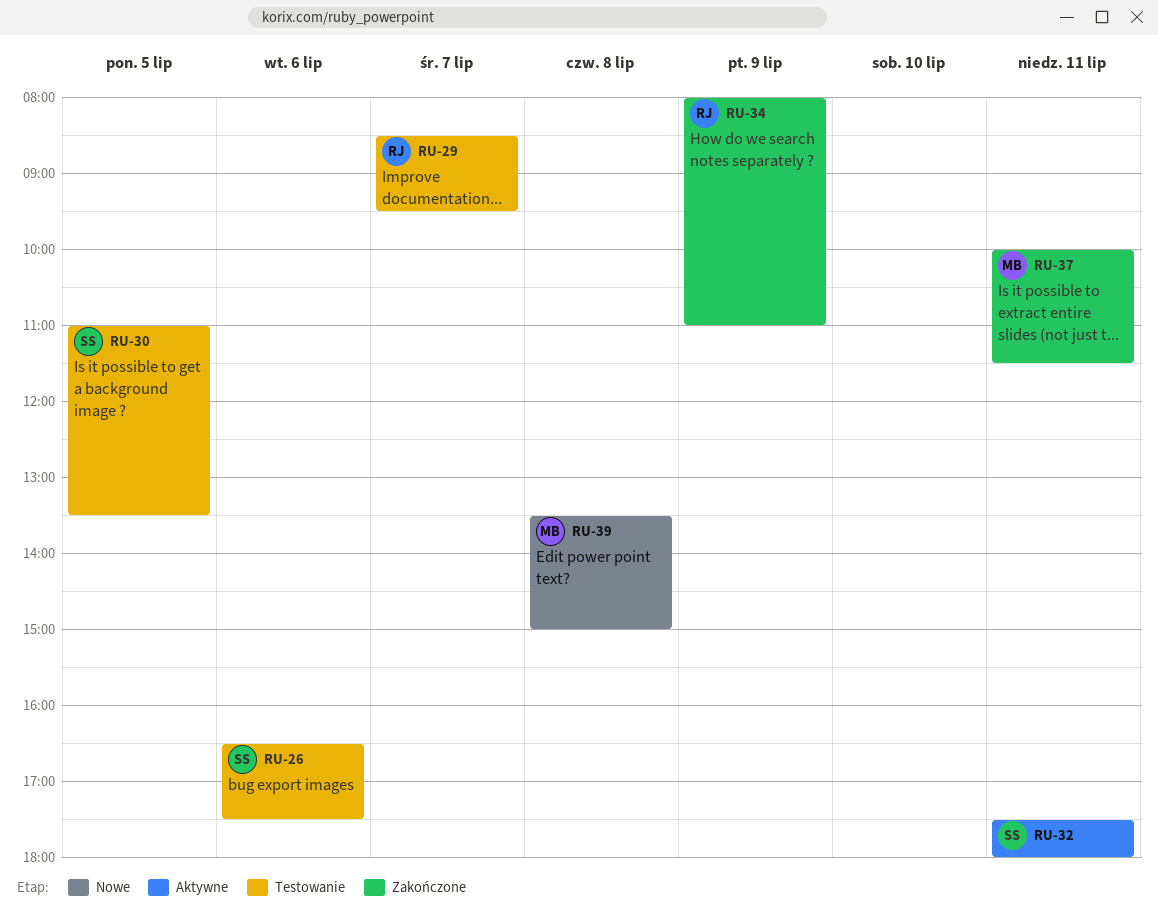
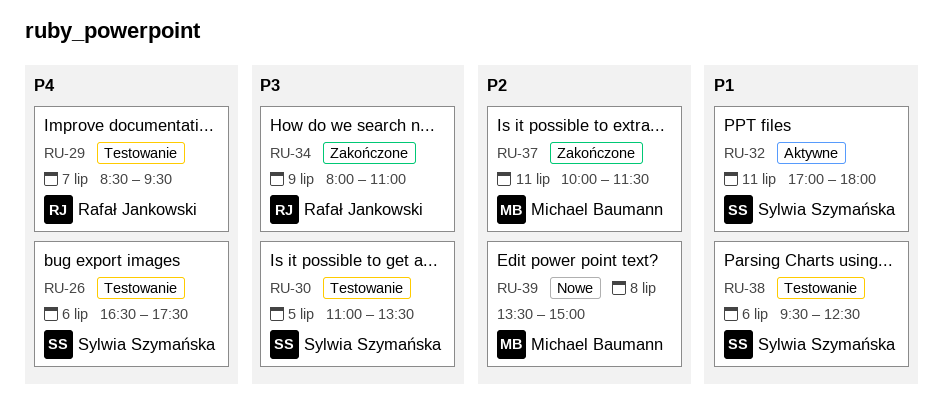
RU-32, begins: 17:30 -> 17:00
RU-38: none -> present

